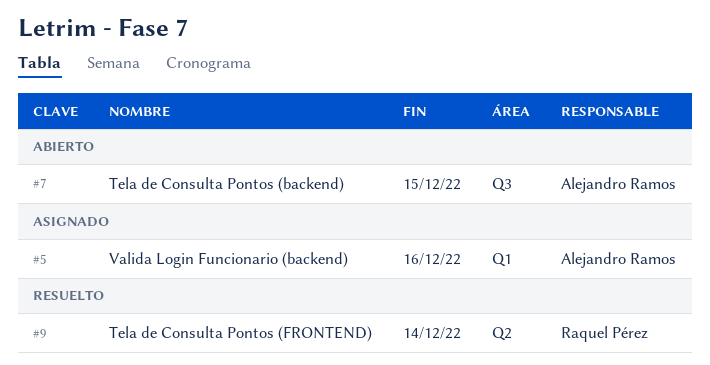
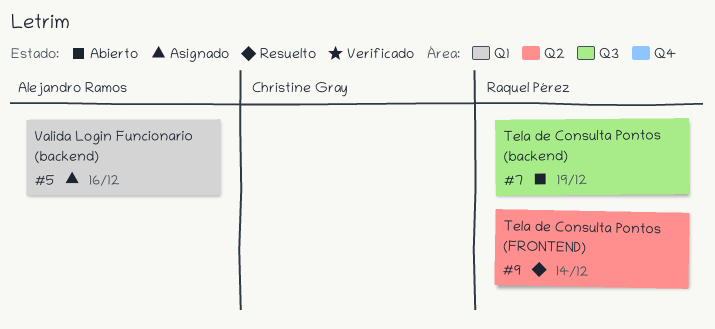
#7, owner: Alejandro Ramos -> Raquel Pérez
#7, due: Dec 15 -> Dec 19

